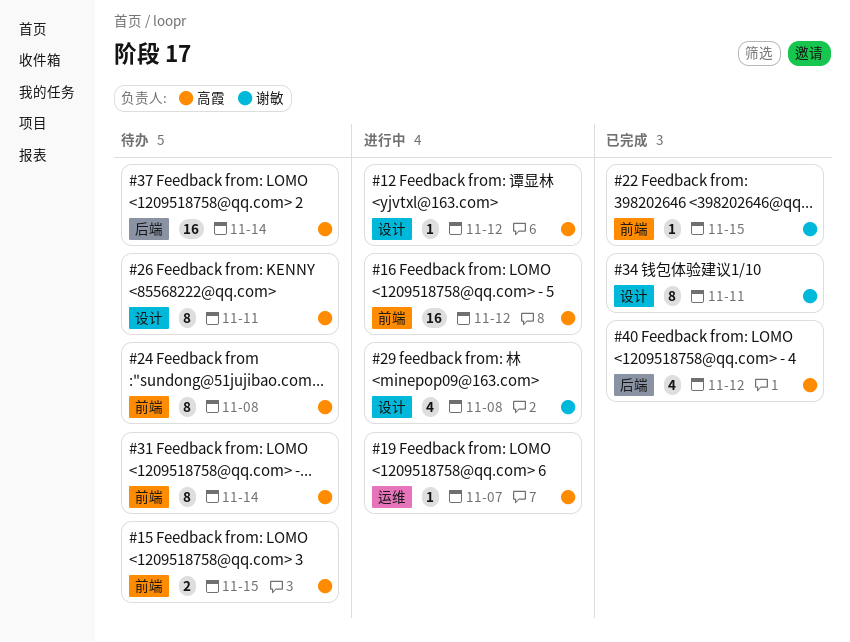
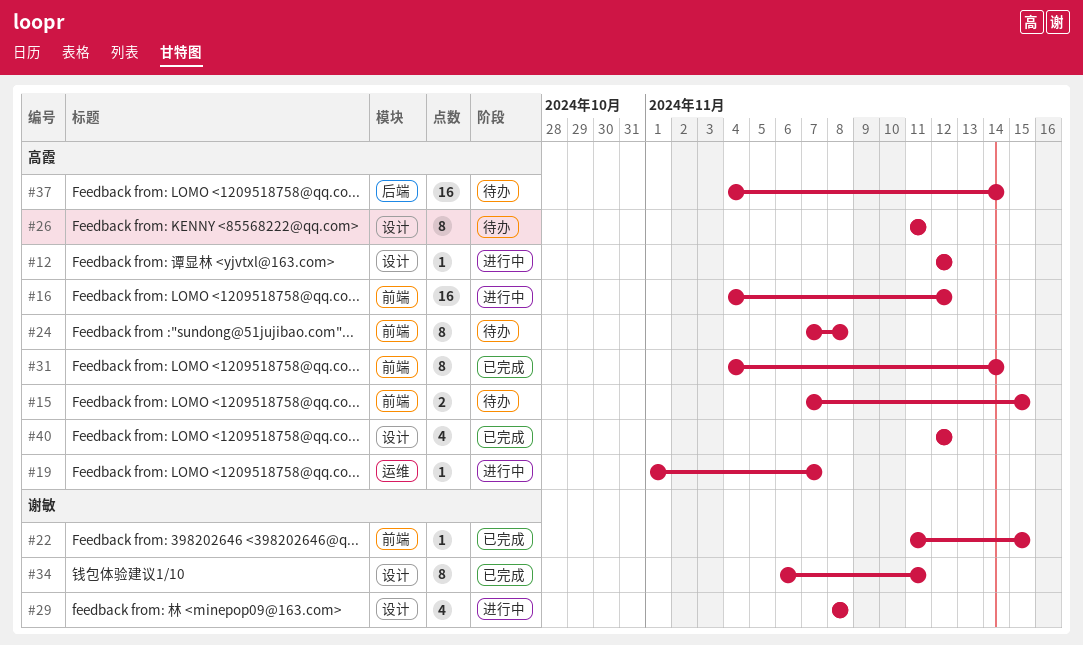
#31, status: 待办 -> 已完成
#40, label: 后端 -> 设计

